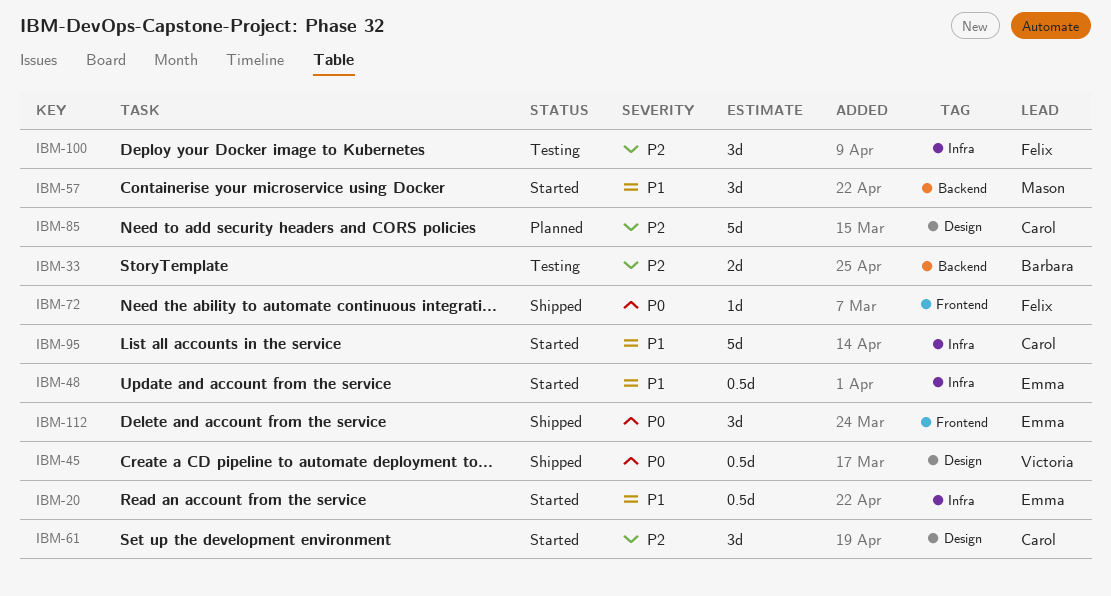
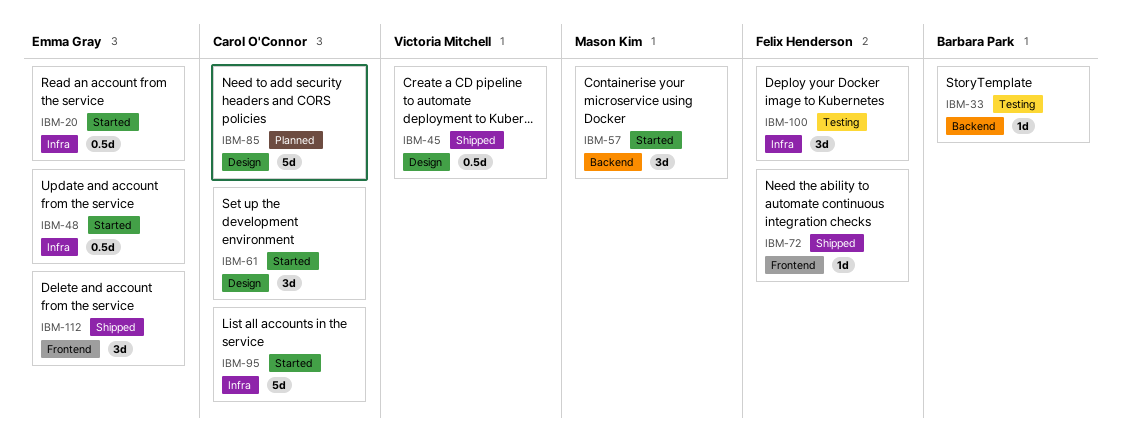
IBM-33, estimate: 2d -> 1d

